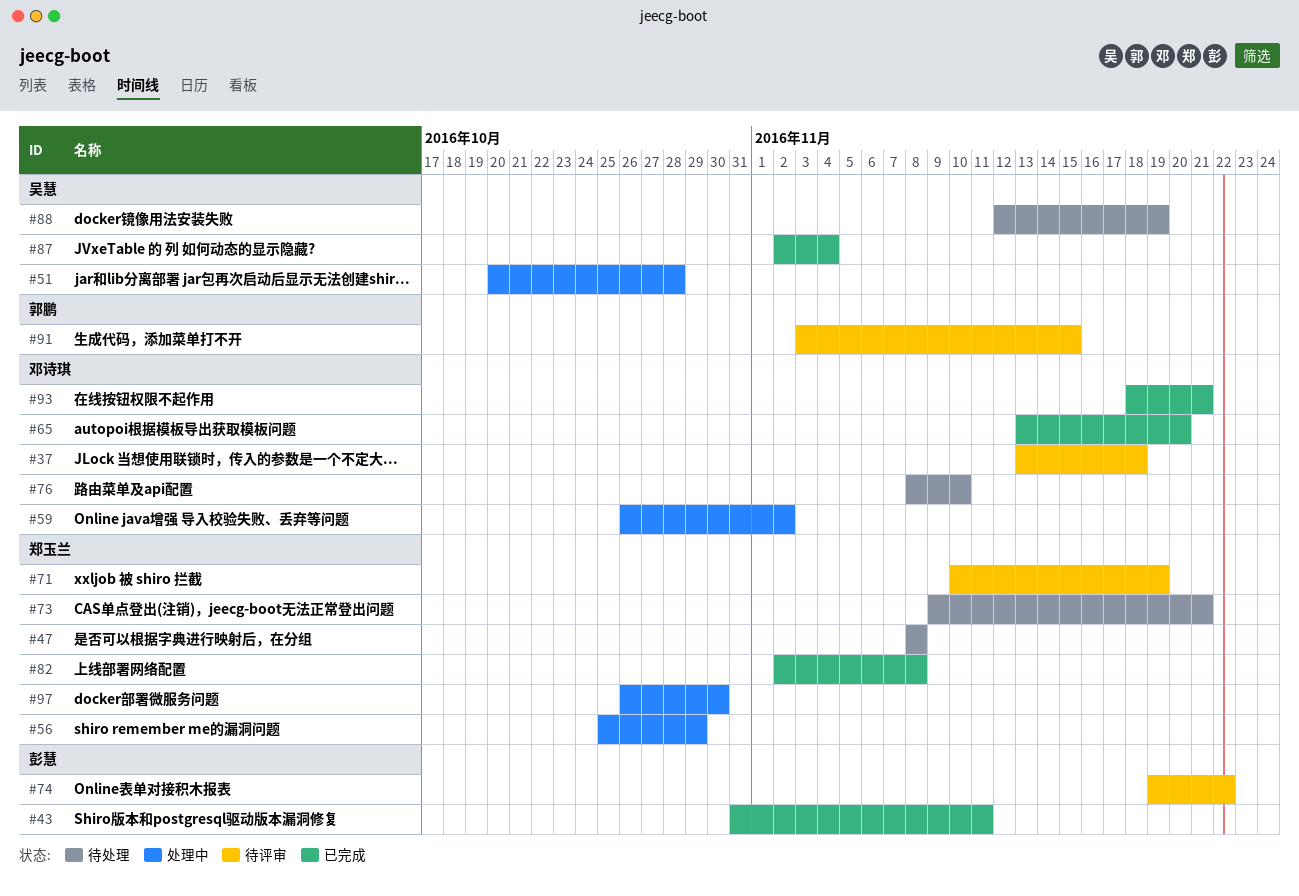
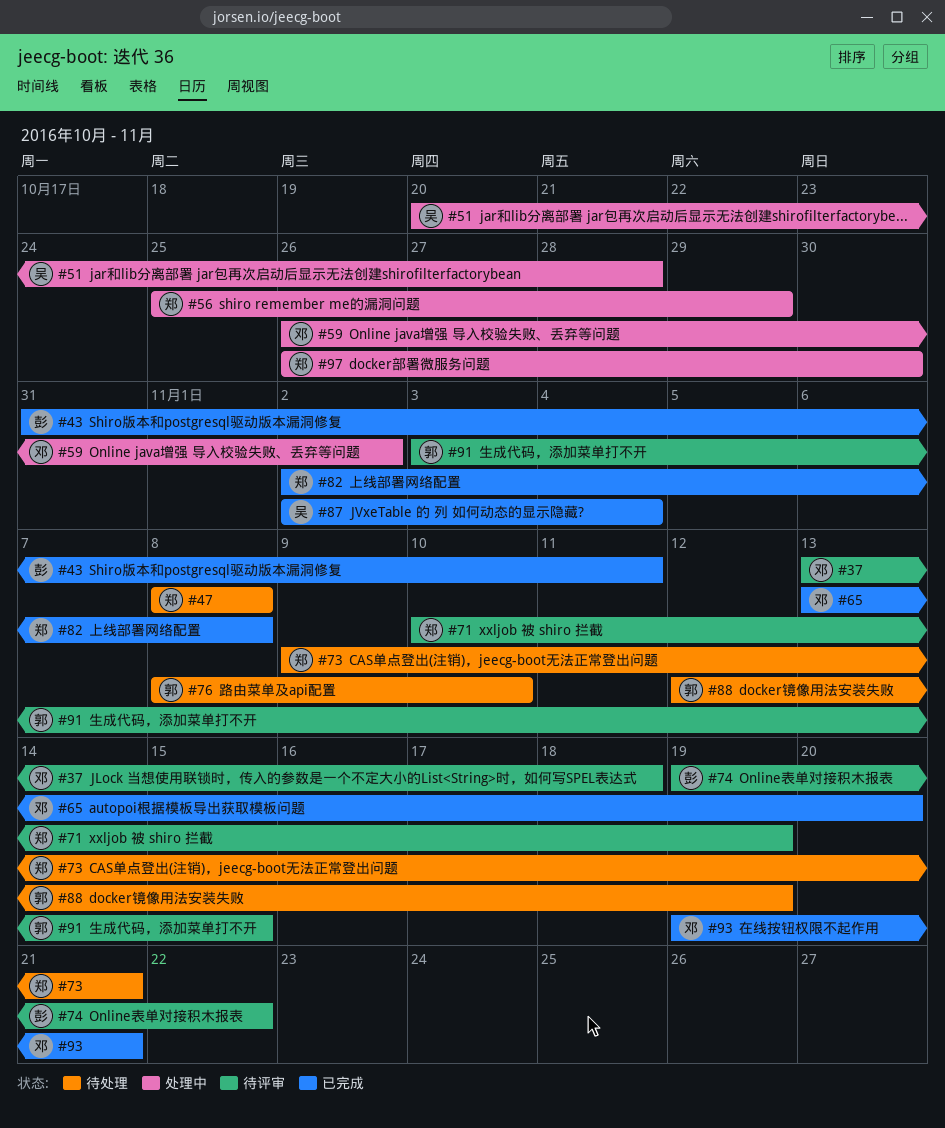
#76, owner: 邓诗琪 -> 郭鹏
#88, owner: 吴慧 -> 郭鹏
#93, start: Nov 18 -> Nov 19

